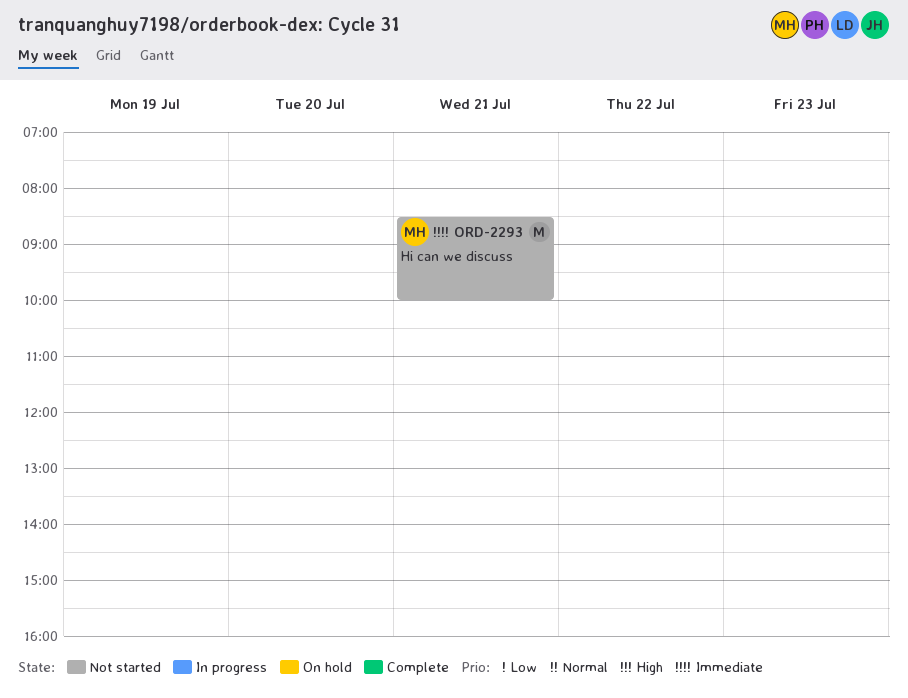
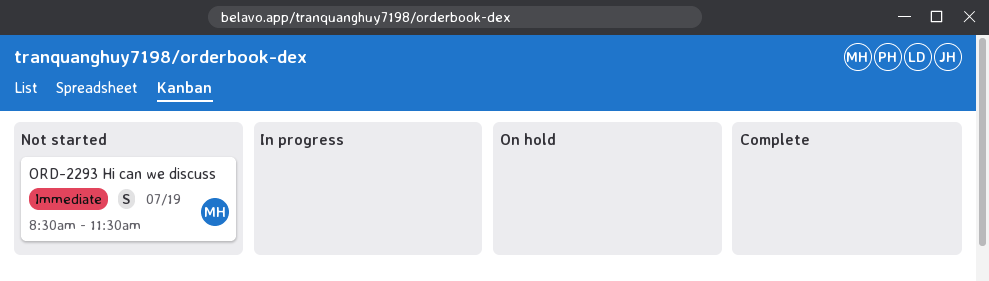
ORD-2293, estimate: M -> S
ORD-2293, day: Jul 21 -> Jul 19
ORD-2293, ends: 10:00 -> 11:30

